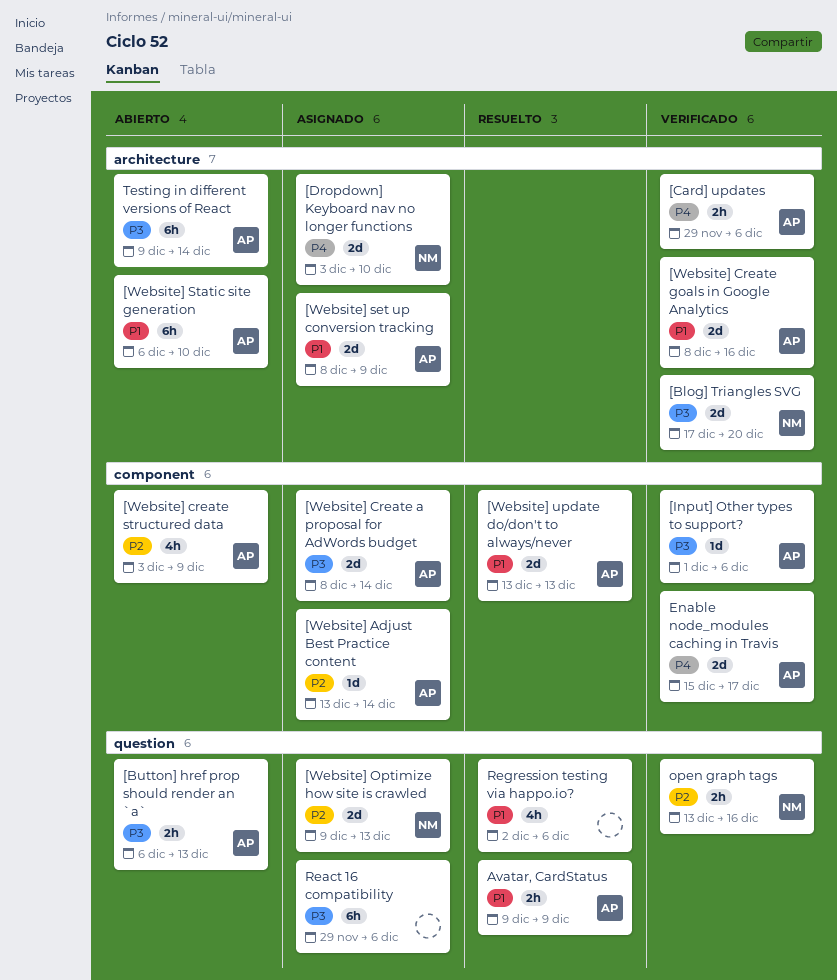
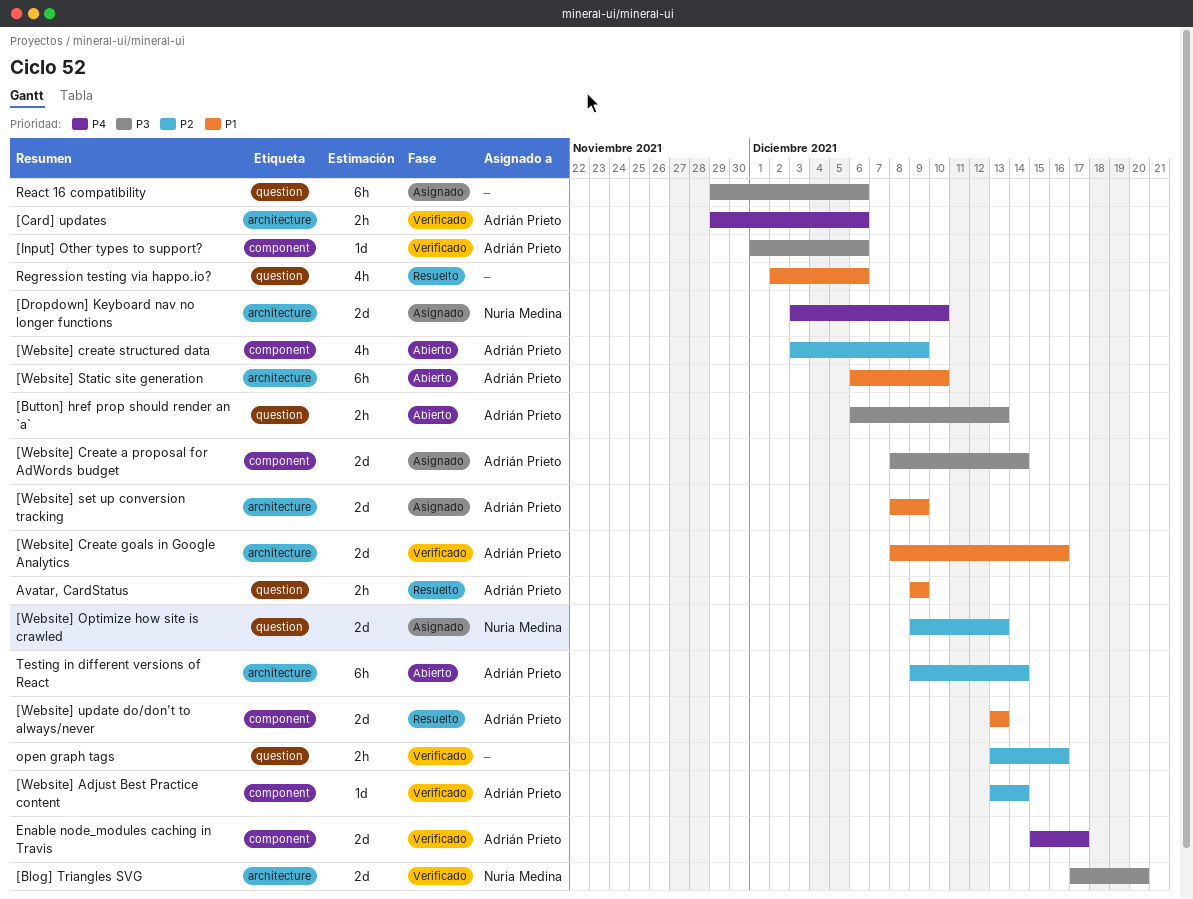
[Website] Adjust Best Practice content, status: Asignado -> Verificado
open graph tags, owner: Nuria Medina -> none
Testing in different versions of React, priority: P3 -> P2

